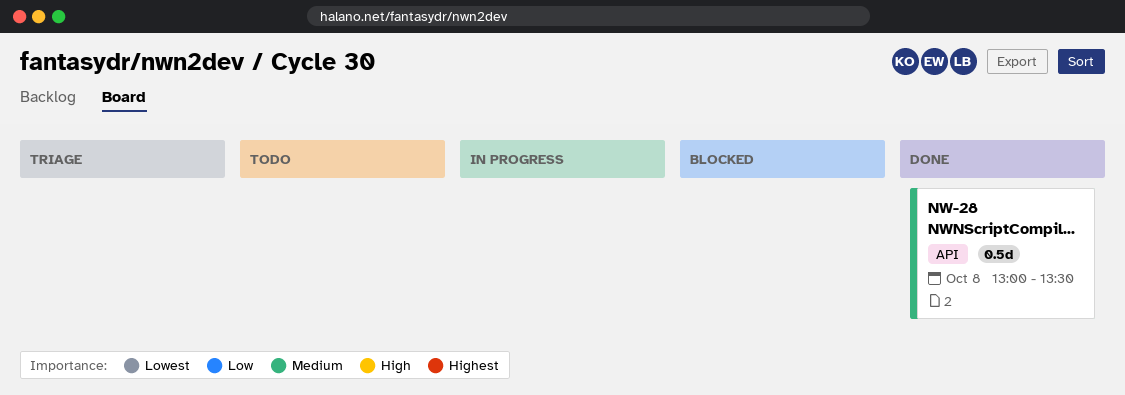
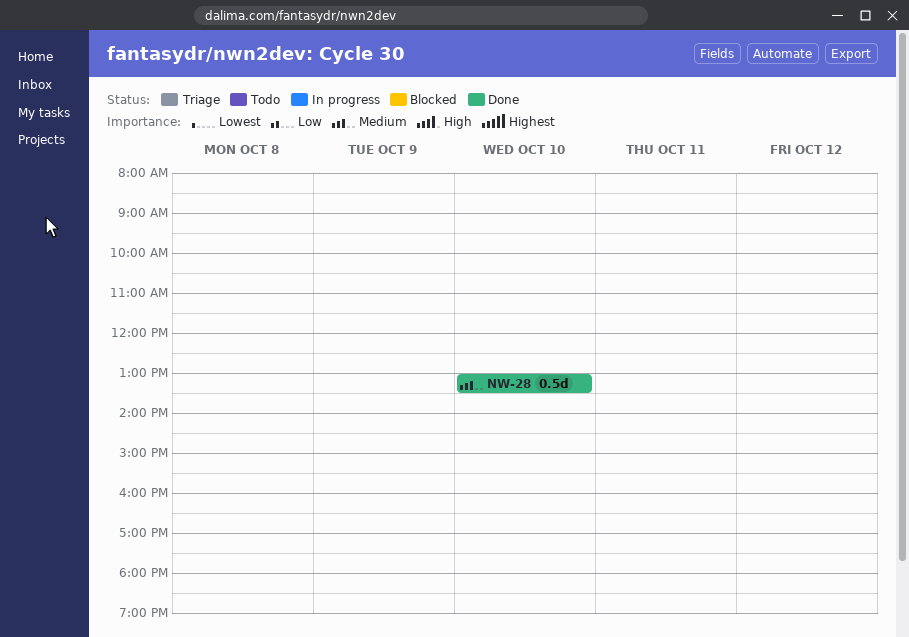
NW-28, day: Oct 8 -> Oct 10

